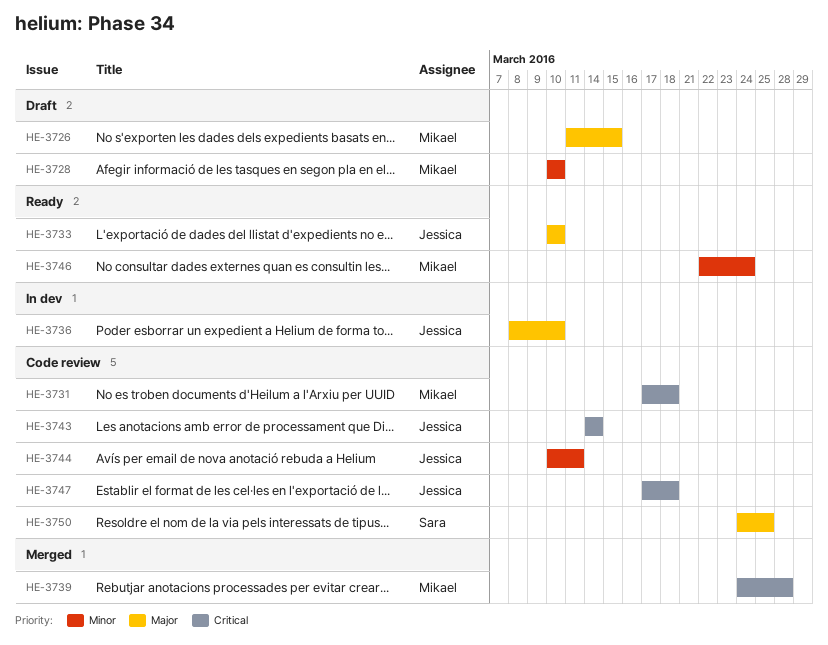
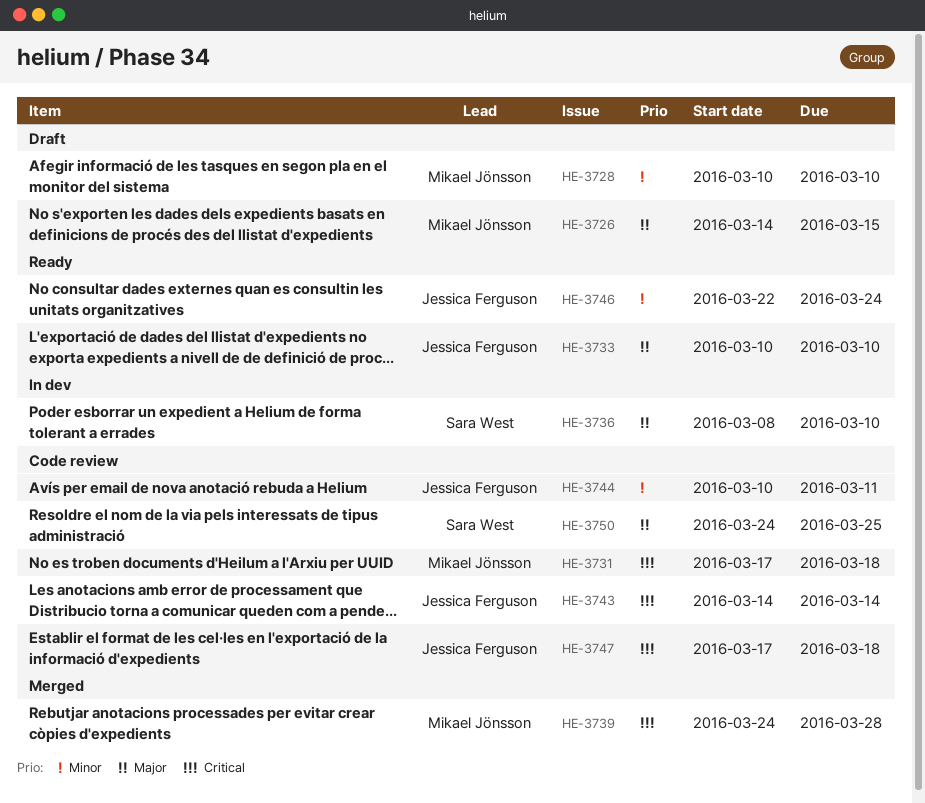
HE-3726, start: Mar 11 -> Mar 14
HE-3736, owner: Jessica Ferguson -> Sara West
HE-3746, owner: Mikael Jönsson -> Jessica Ferguson

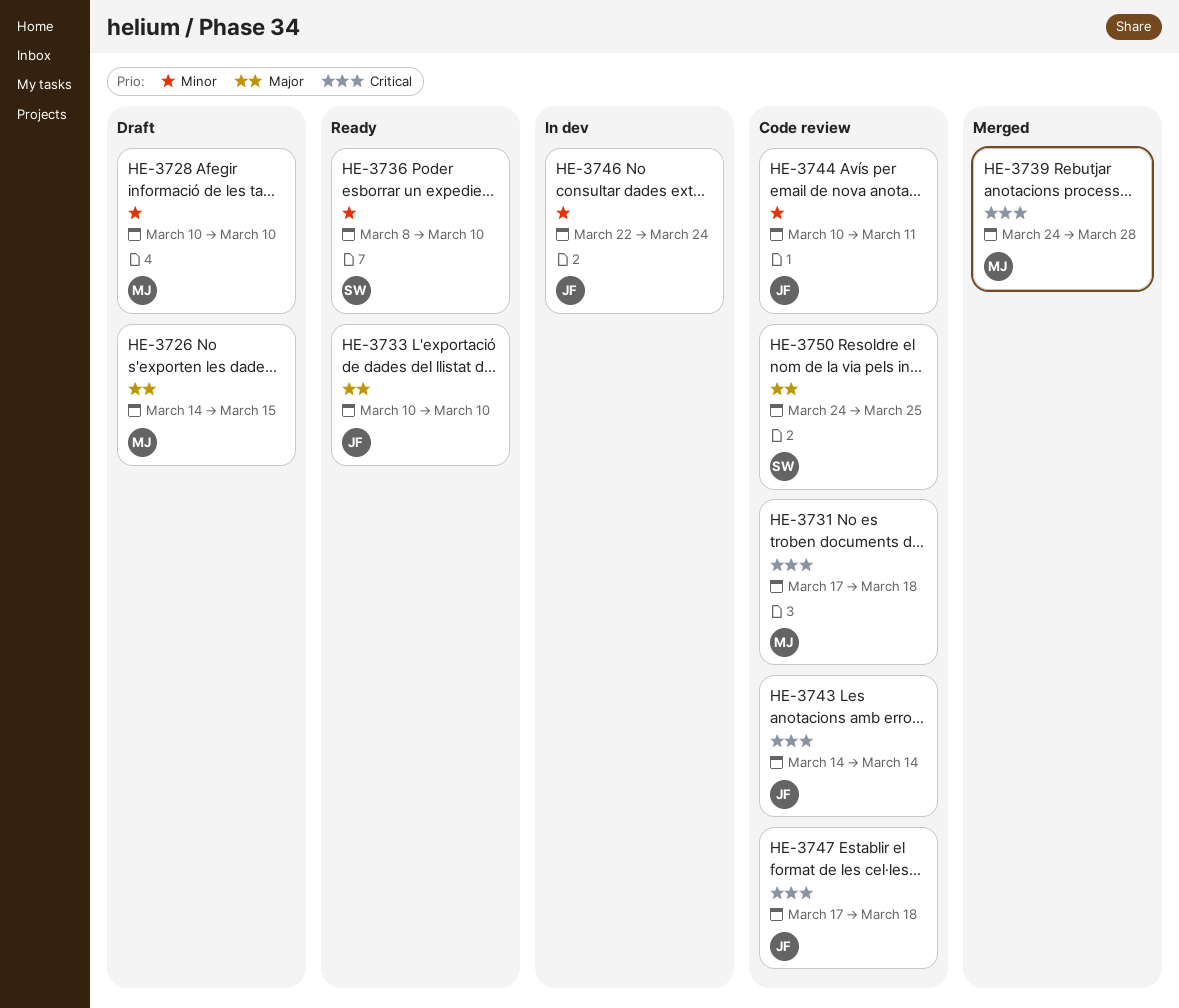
HE-3736, status: In dev -> Ready
HE-3736, priority: Major -> Minor
HE-3746, status: Ready -> In dev

